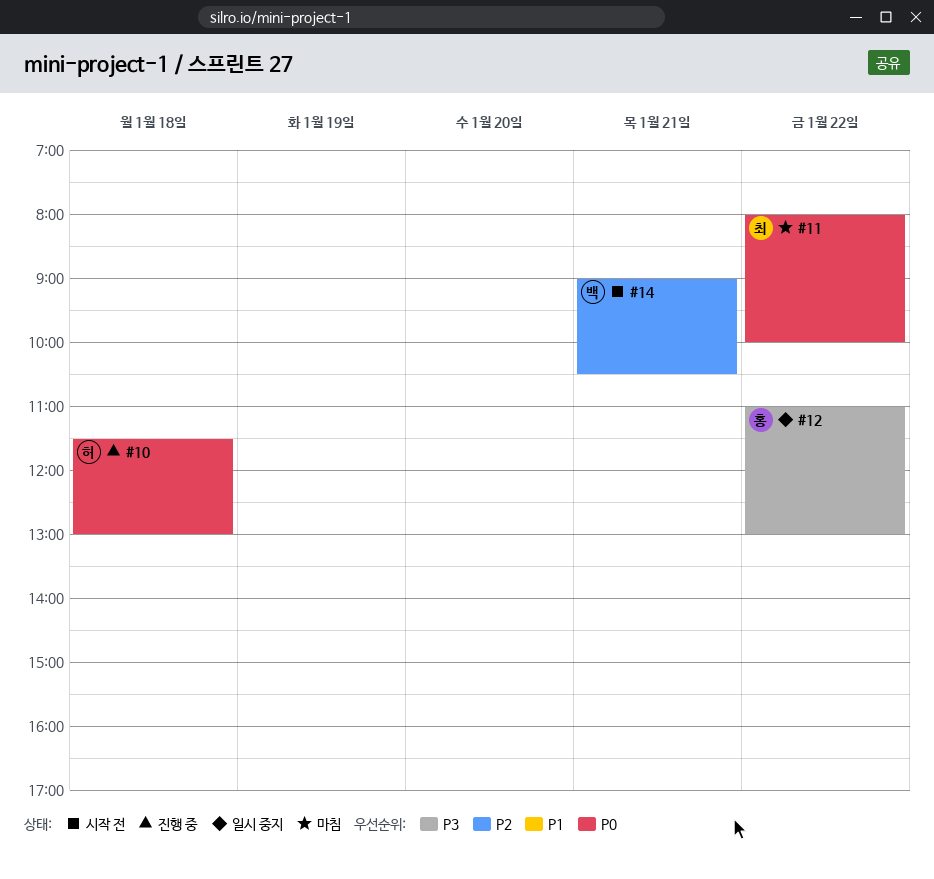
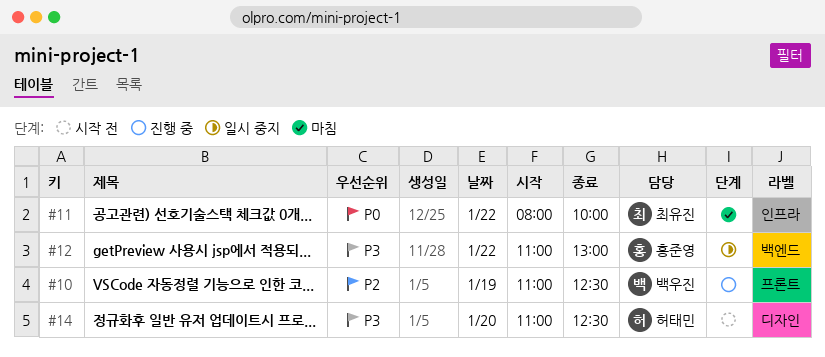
#10, owner: 허태민 -> 백우진
#10, priority: P0 -> P2
#10, day: Jan 18 -> Jan 19
#10, begins: 11:30 -> 11:00
#10, ends: 13:00 -> 12:30
#14, owner: 백우진 -> 허태민
#14, priority: P2 -> P3
#14, day: Jan 21 -> Jan 20
#14, begins: 09:00 -> 11:00
#14, ends: 10:30 -> 12:30

